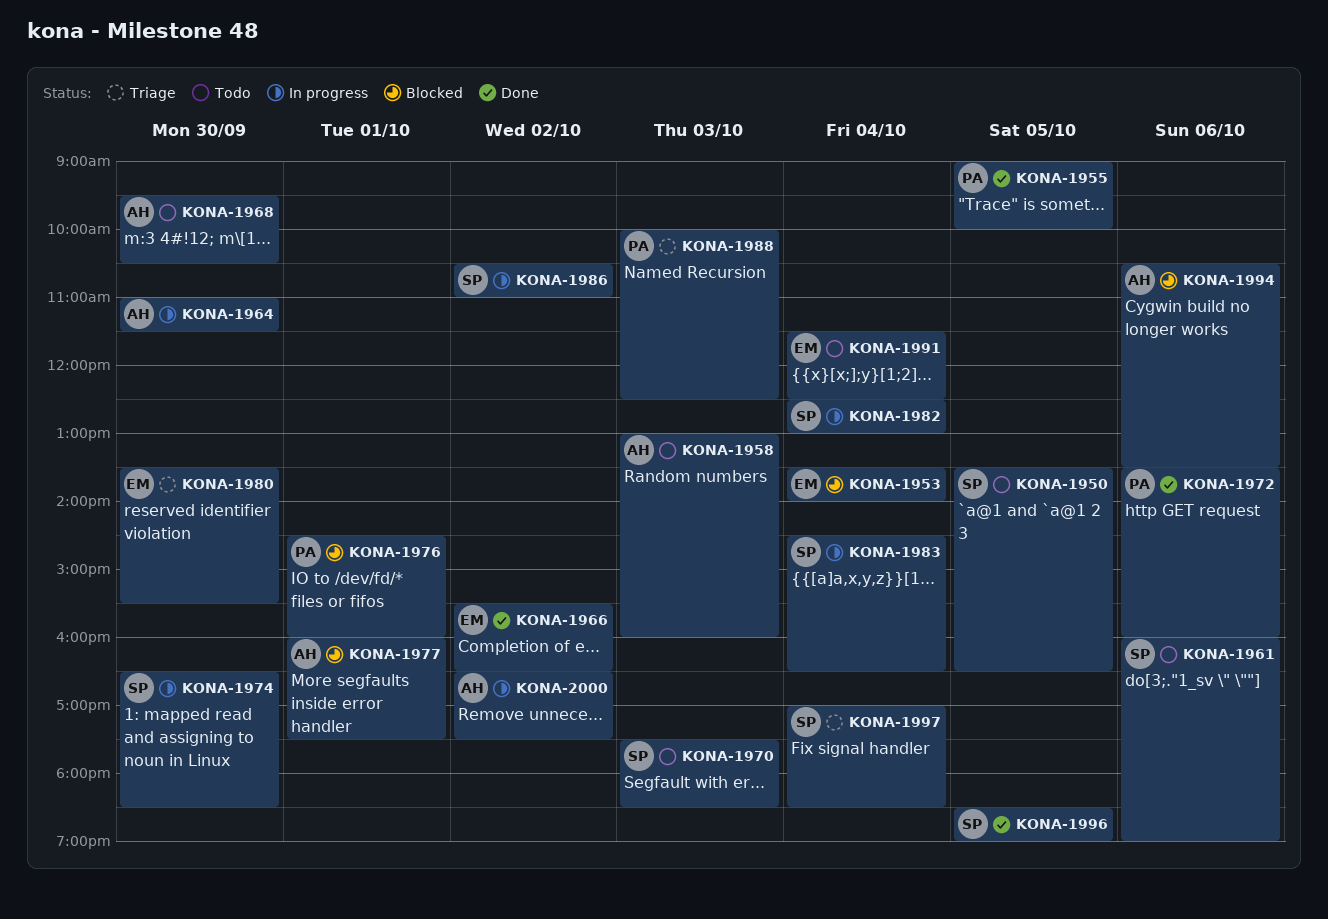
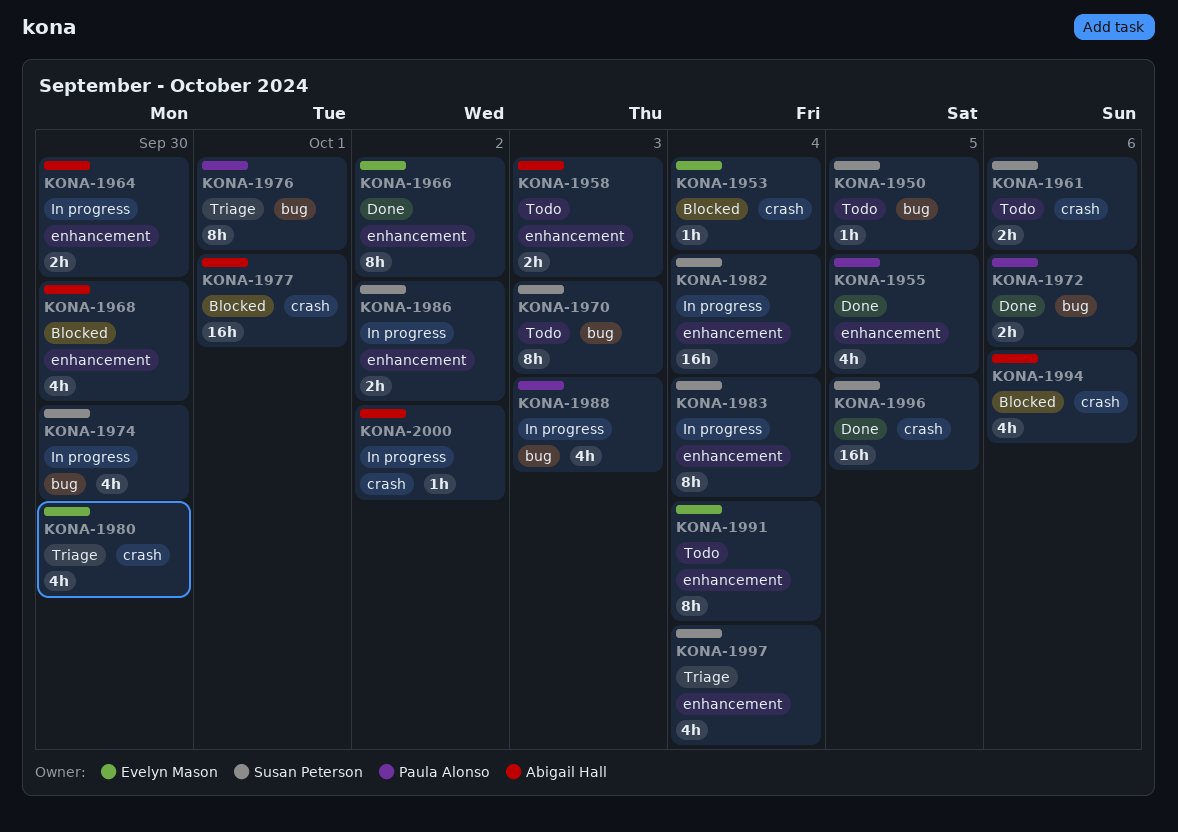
KONA-1968, status: Todo -> Blocked
KONA-1976, status: Blocked -> Triage
KONA-1988, status: Triage -> In progress

